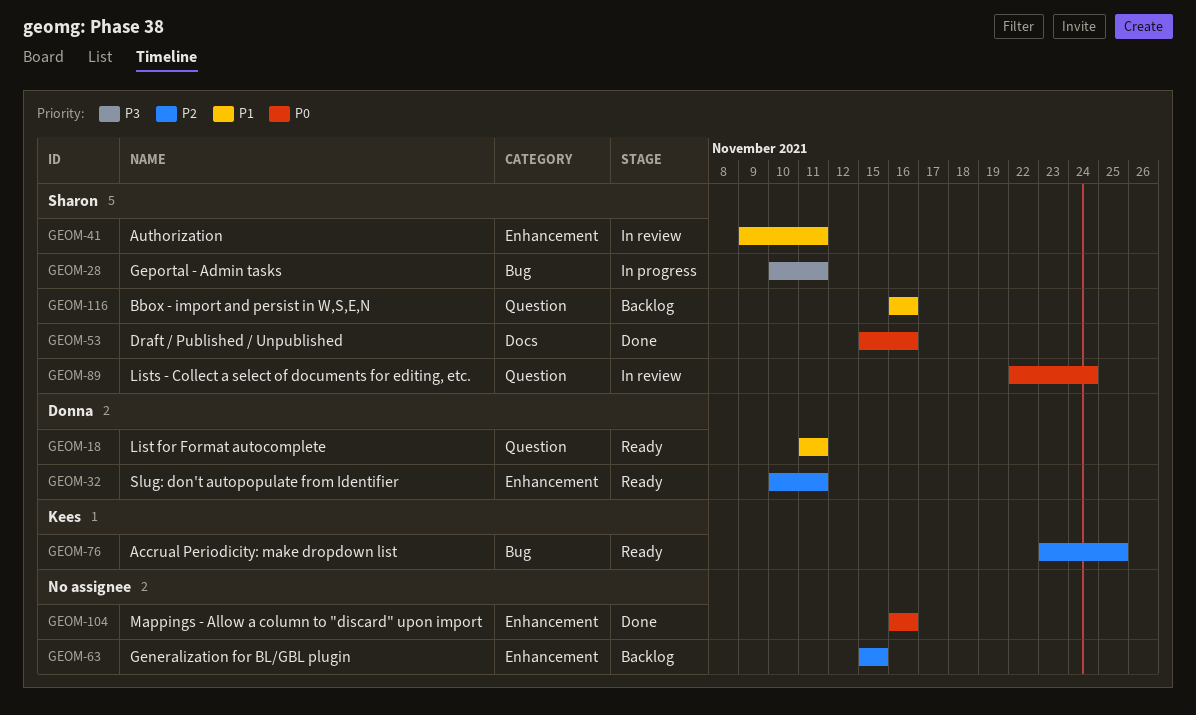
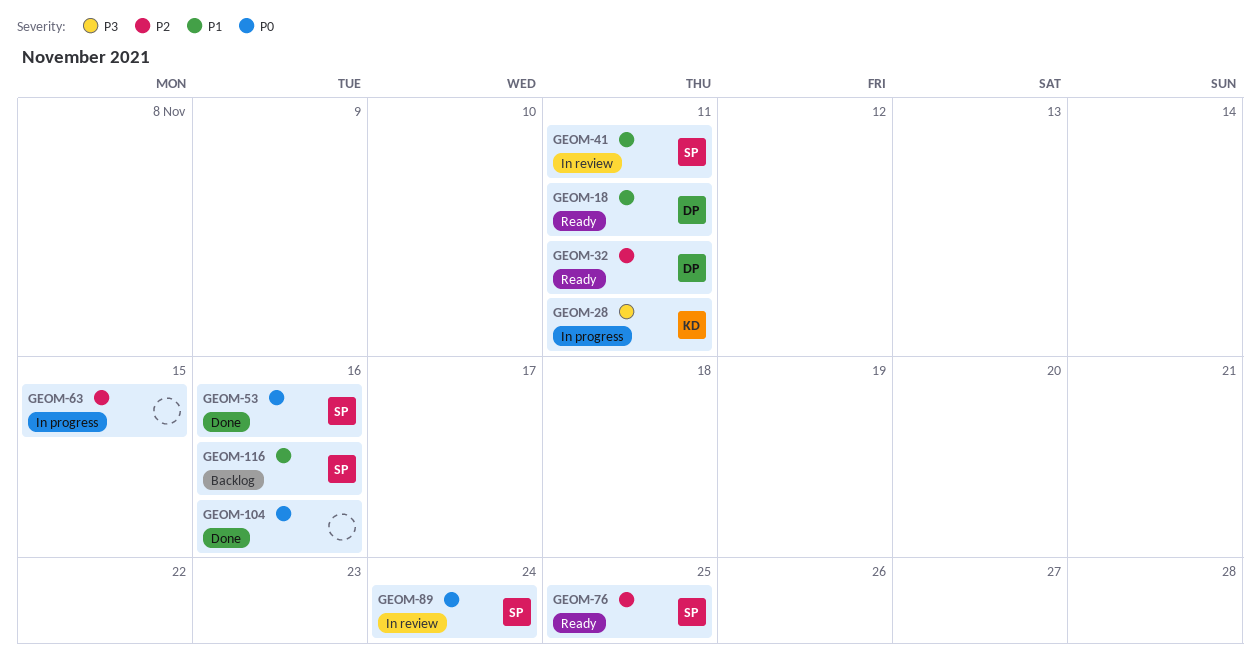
GEOM-28, owner: Sharon -> Kees
GEOM-63, status: Backlog -> In progress
GEOM-76, owner: Kees -> Sharon

